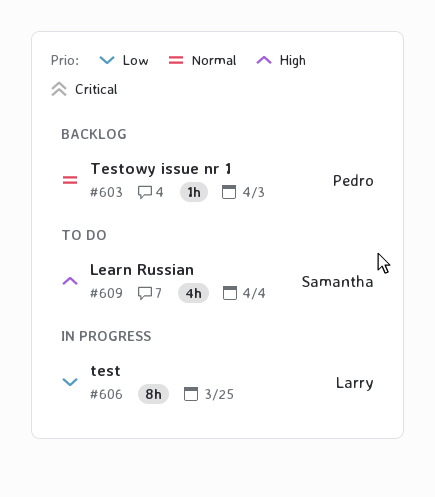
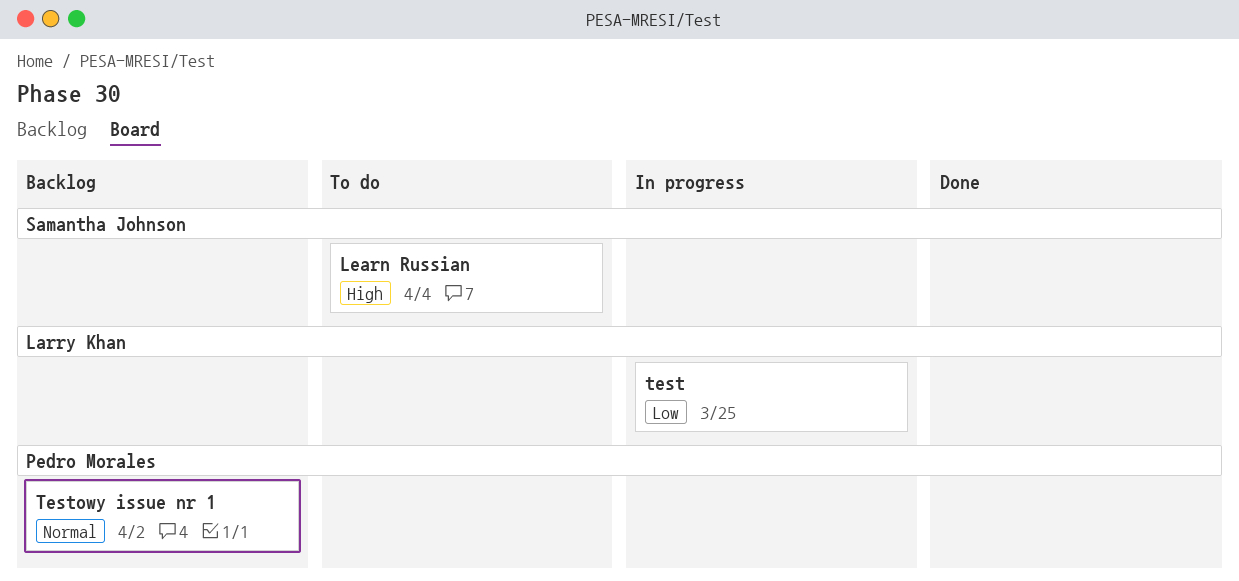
Testowy issue nr 1, due: Apr 3 -> Apr 2

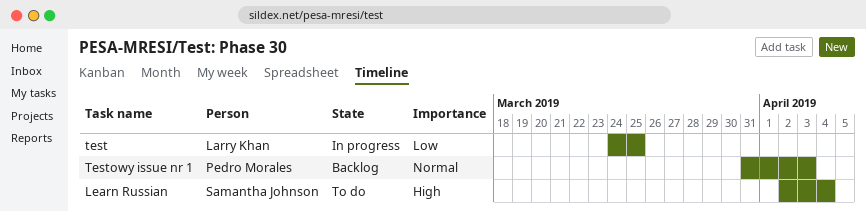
Testowy issue nr 1, due: Apr 2 -> Apr 3

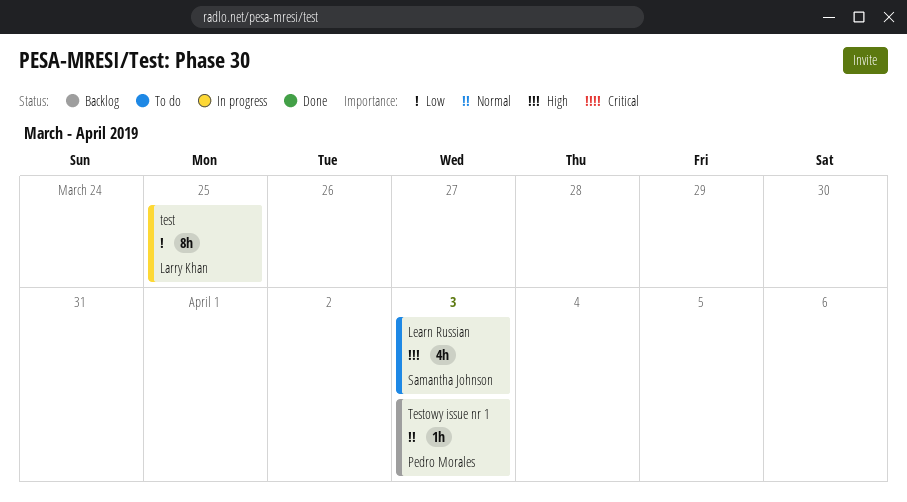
Learn Russian, due: Apr 4 -> Apr 3

